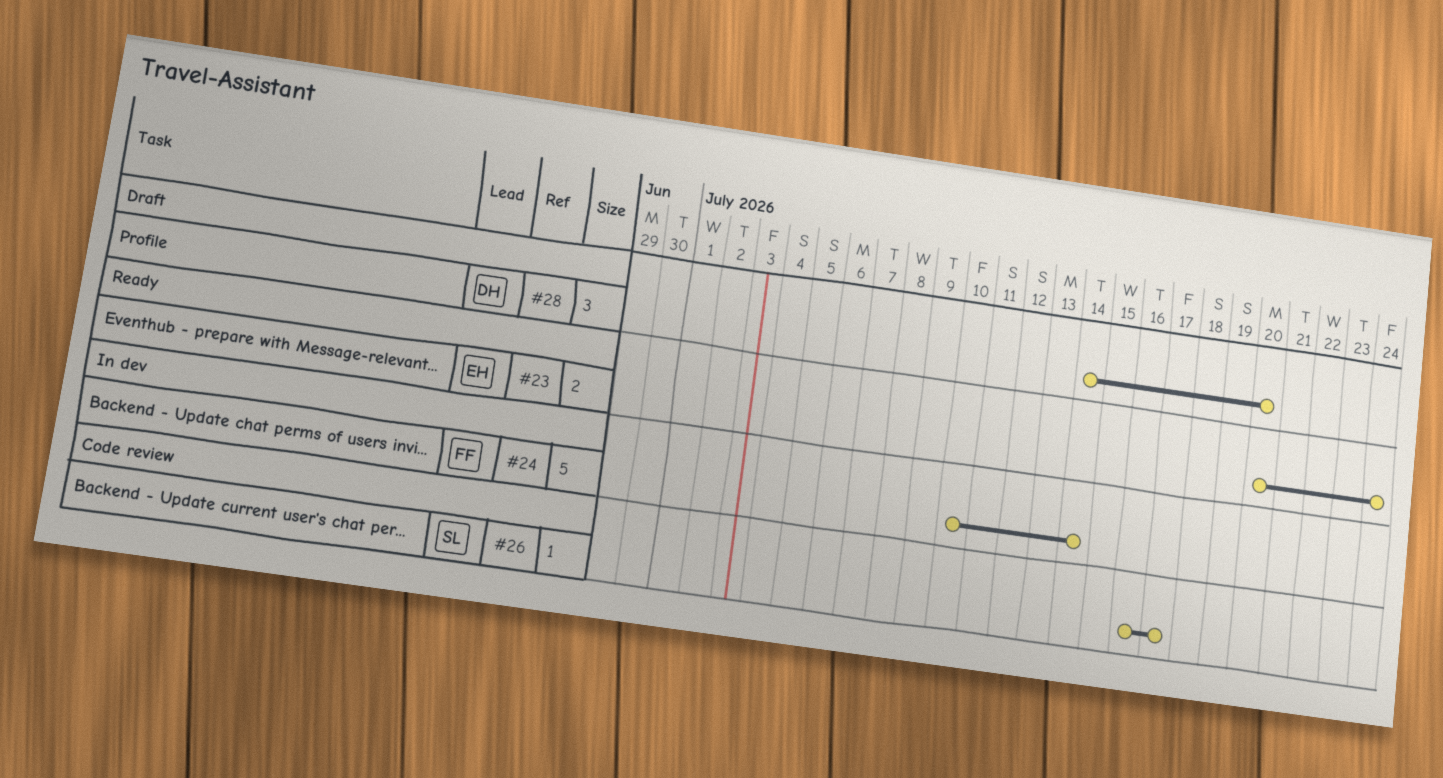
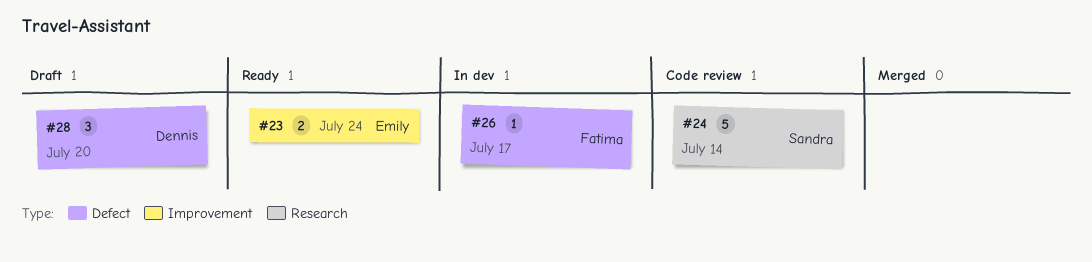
#24, status: In dev -> Code review
#24, owner: Fatima -> Sandra
#26, status: Code review -> In dev
#26, owner: Sandra -> Fatima

